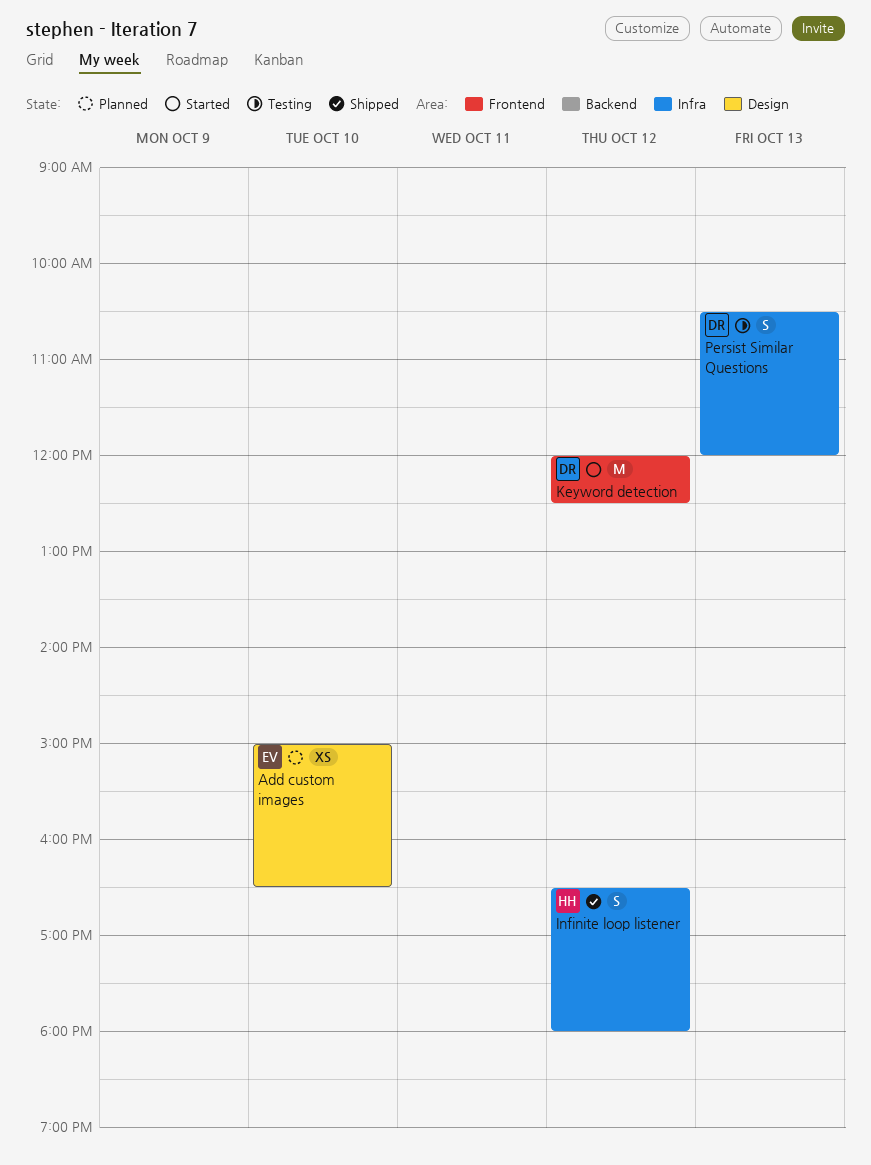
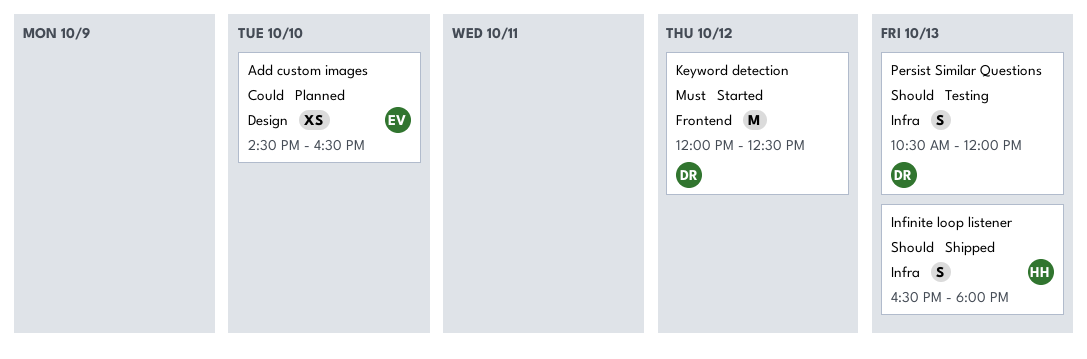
Add custom images, begins: 15:00 -> 14:30
Infinite loop listener, day: Oct 12 -> Oct 13

